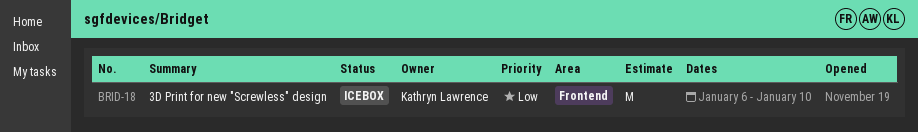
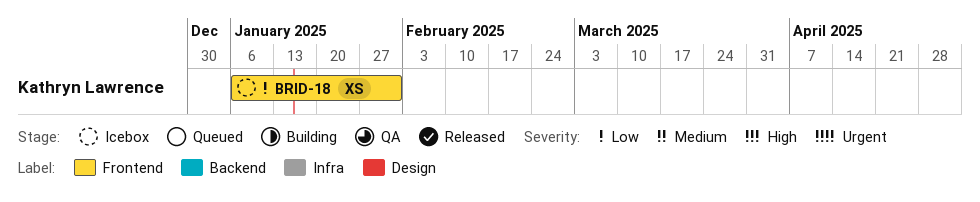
BRID-18, estimate: M -> XS
BRID-18, due: Jan 10 -> Jan 31

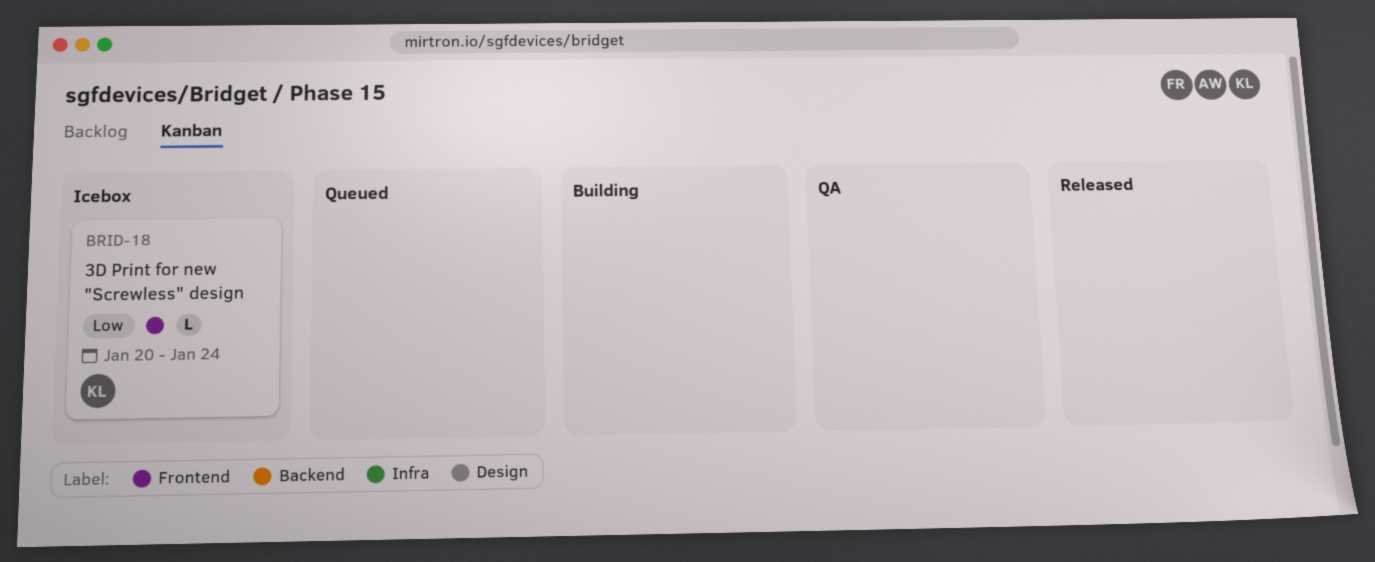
BRID-18, estimate: XS -> L
BRID-18, start: Jan 6 -> Jan 20
BRID-18, due: Jan 31 -> Jan 24

